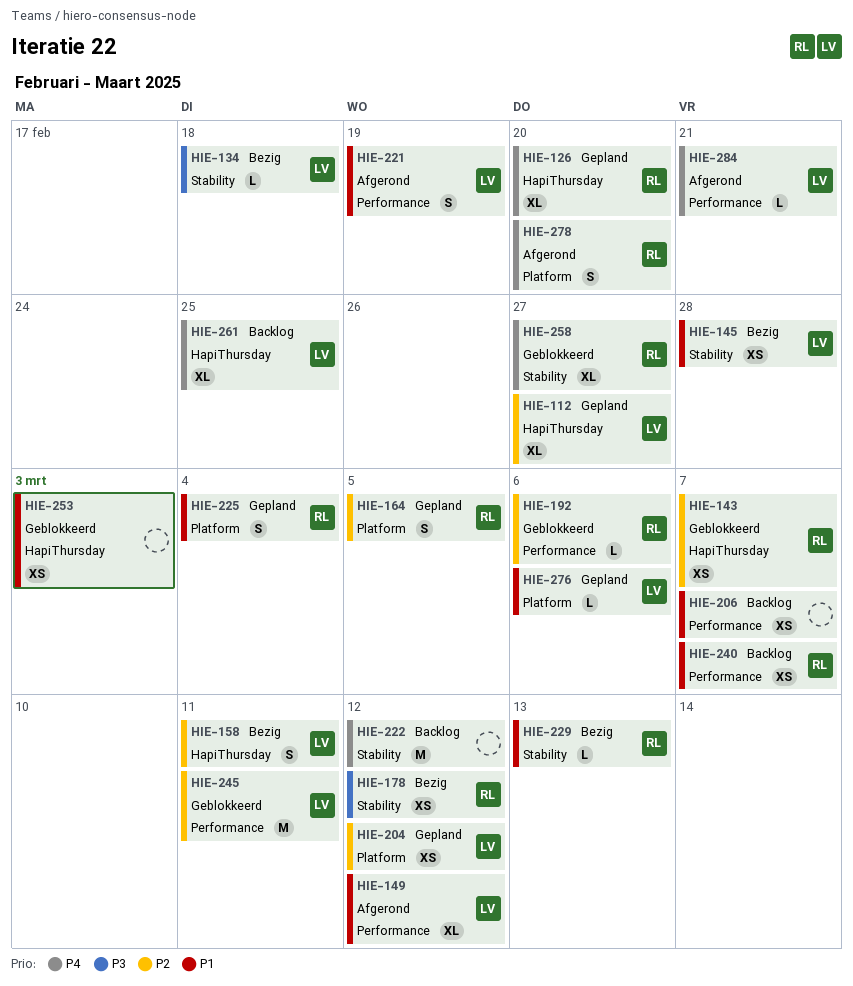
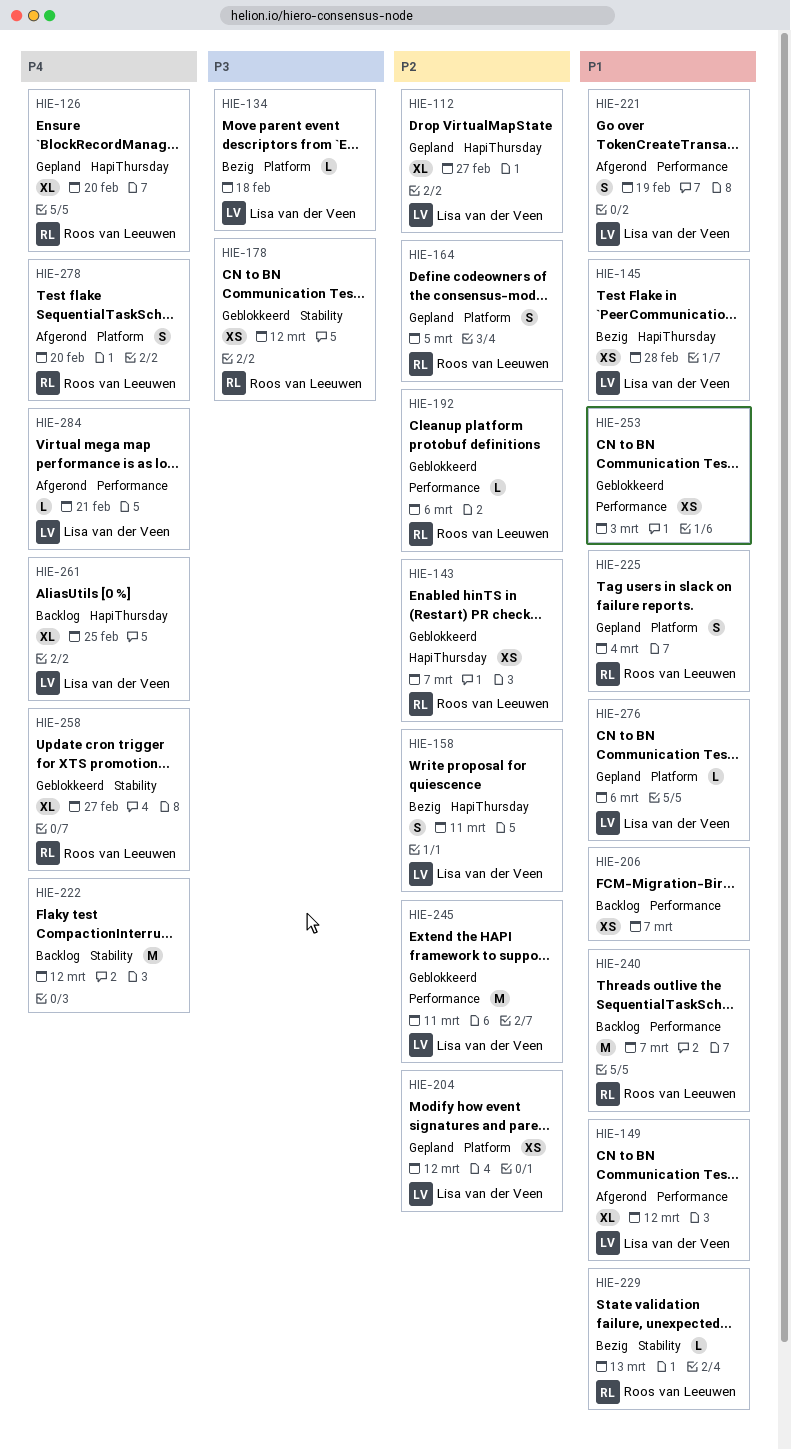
HIE-134, label: Stability -> Platform
HIE-145, label: Stability -> HapiThursday
HIE-178, status: Bezig -> Geblokkeerd
HIE-240, estimate: XS -> M
HIE-253, label: HapiThursday -> Performance

